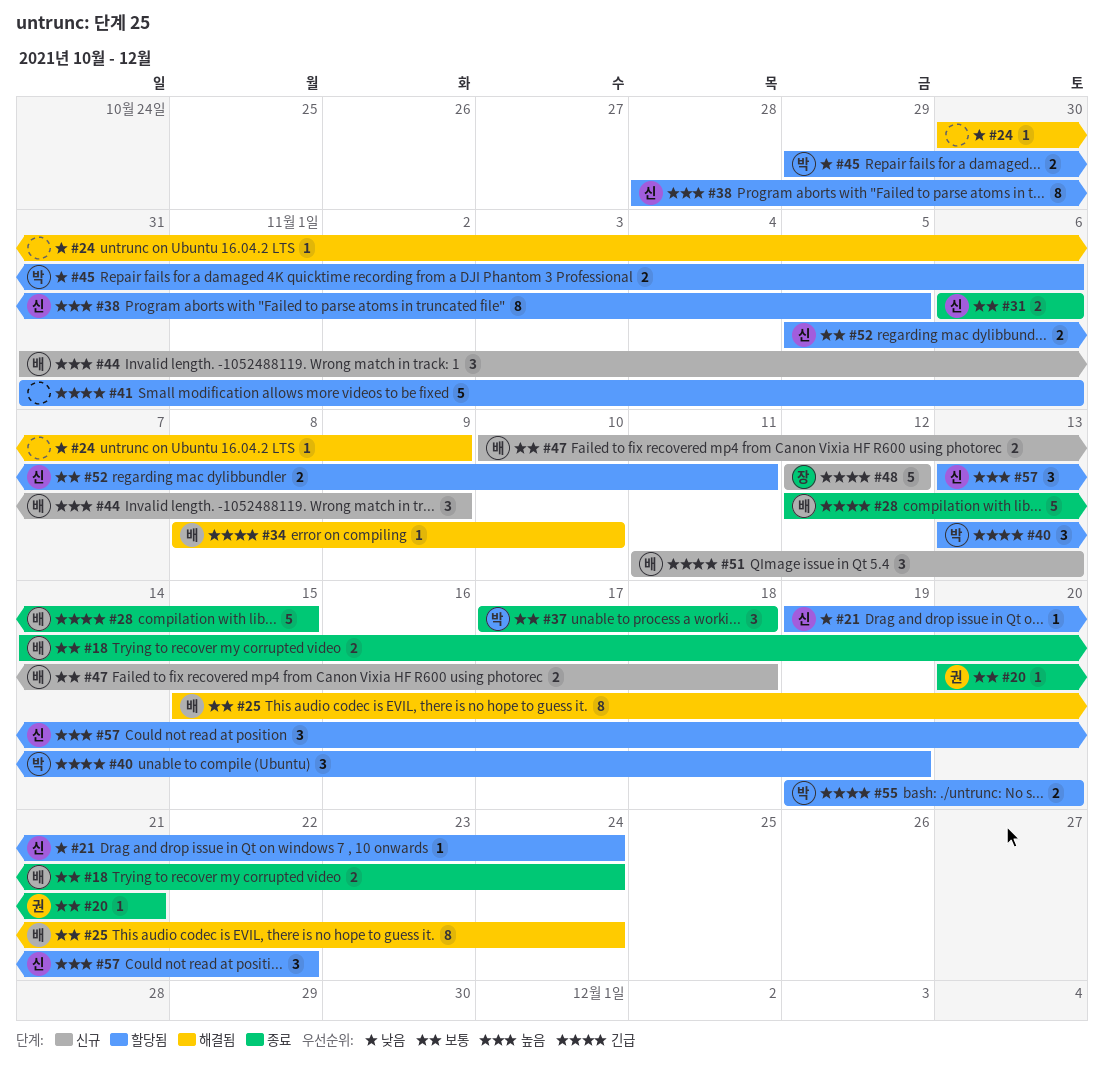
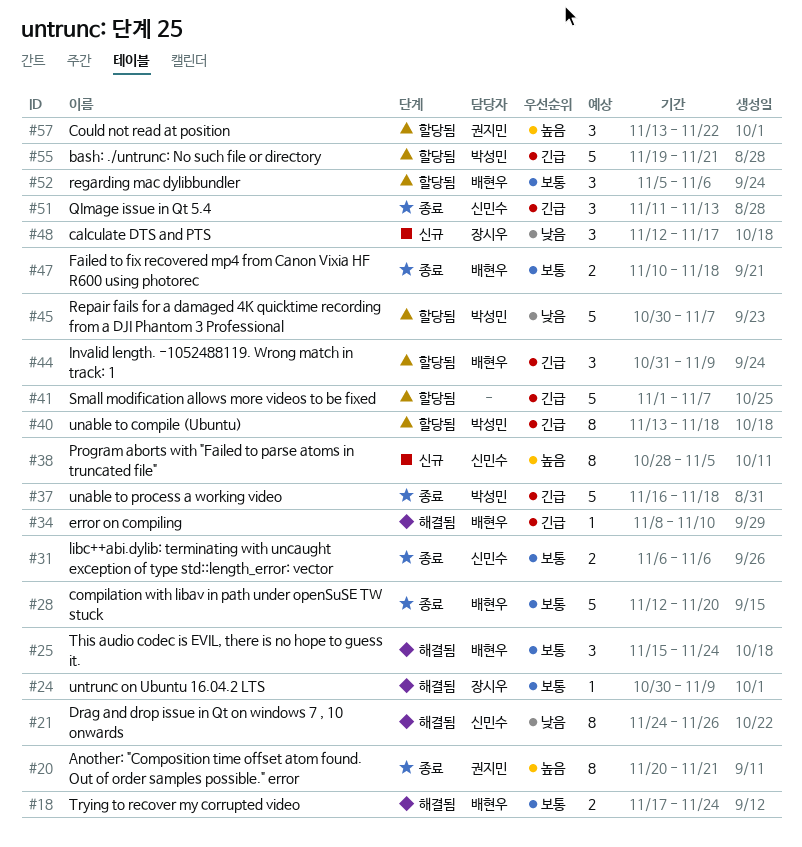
#18, status: 종료 -> 해결됨
#18, start: Nov 14 -> Nov 17
#20, priority: 보통 -> 높음
#20, estimate: 1 -> 8
#21, status: 할당됨 -> 해결됨
#21, estimate: 1 -> 8
#21, start: Nov 19 -> Nov 24
#21, due: Nov 24 -> Nov 26
#24, owner: none -> 장시우
#24, priority: 낮음 -> 보통
#25, estimate: 8 -> 3
#28, priority: 긴급 -> 보통
#28, due: Nov 15 -> Nov 20
#37, priority: 보통 -> 긴급
#37, estimate: 3 -> 5
#37, start: Nov 17 -> Nov 16
#38, status: 할당됨 -> 신규
#40, estimate: 3 -> 8
#40, due: Nov 19 -> Nov 18
#41, start: Oct 31 -> Nov 1
#41, due: Nov 6 -> Nov 7
#44, status: 신규 -> 할당됨
#44, priority: 높음 -> 긴급
#45, estimate: 2 -> 5
#45, start: Oct 29 -> Oct 30
#45, due: Nov 6 -> Nov 7
#47, status: 신규 -> 종료
#48, priority: 긴급 -> 낮음
#48, estimate: 5 -> 3
#48, due: Nov 12 -> Nov 17
#51, status: 신규 -> 종료
#51, owner: 배현우 -> 신민수
#52, owner: 신민수 -> 배현우
#52, estimate: 2 -> 3
#52, due: Nov 11 -> Nov 6
#55, estimate: 2 -> 5
#55, due: Nov 20 -> Nov 21
#57, owner: 신민수 -> 권지민

